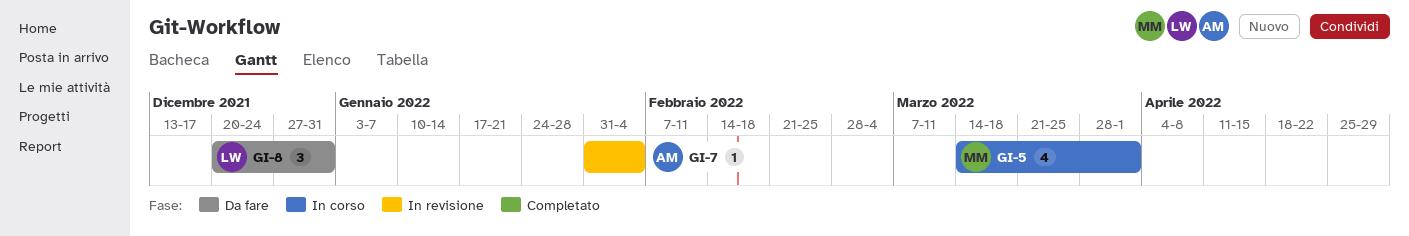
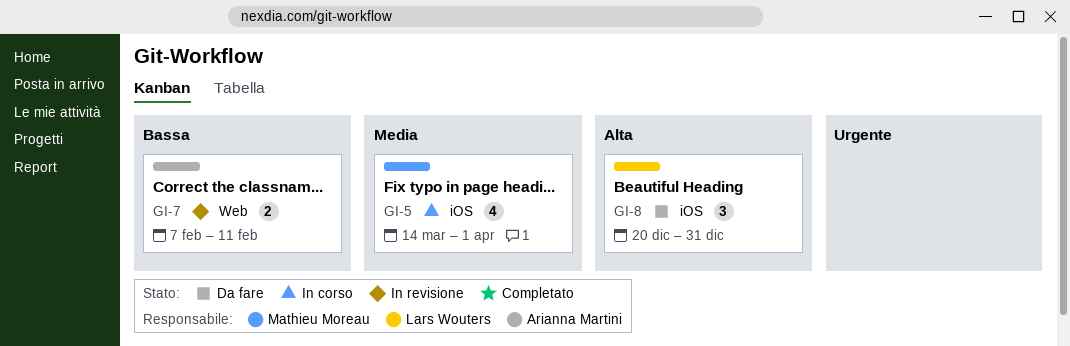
GI-7, estimate: 1 -> 2
GI-7, start: Jan 31 -> Feb 7
GI-7, due: Feb 4 -> Feb 11

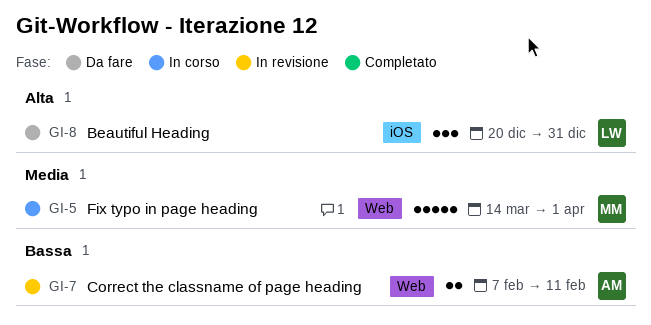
GI-5, label: iOS -> Web
GI-5, estimate: 4 -> 5

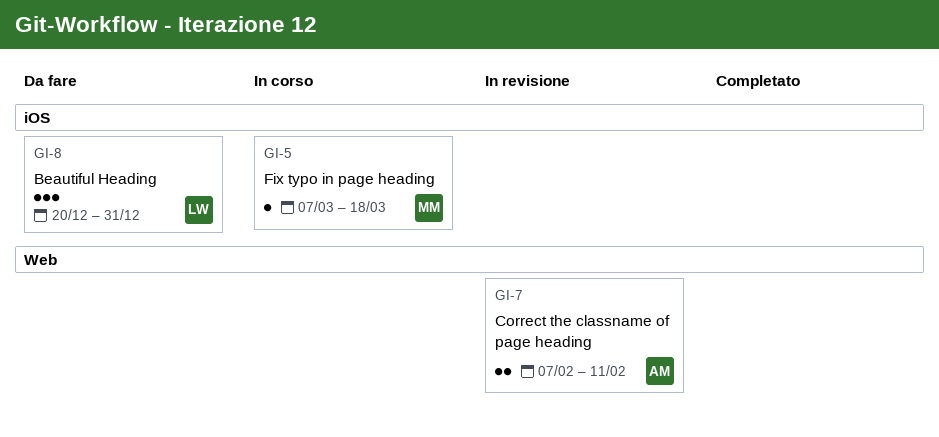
GI-5, label: Web -> iOS
GI-5, estimate: 5 -> 1
GI-5, start: Mar 14 -> Mar 7
GI-5, due: Apr 1 -> Mar 18

